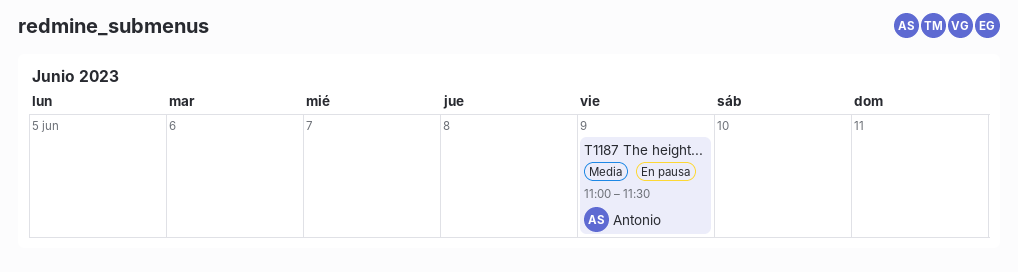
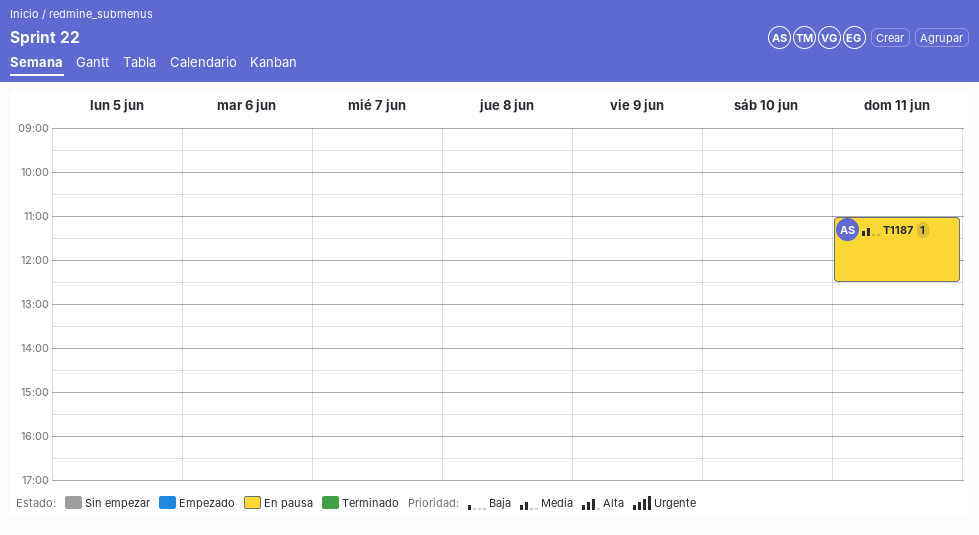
T1187, day: Jun 9 -> Jun 11
T1187, ends: 11:30 -> 12:30

